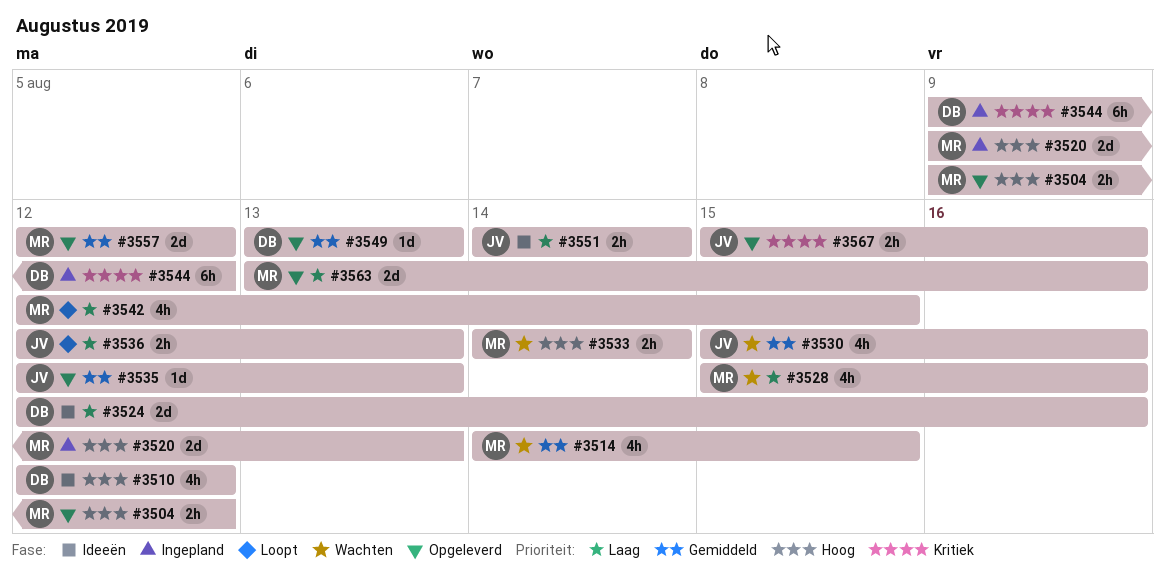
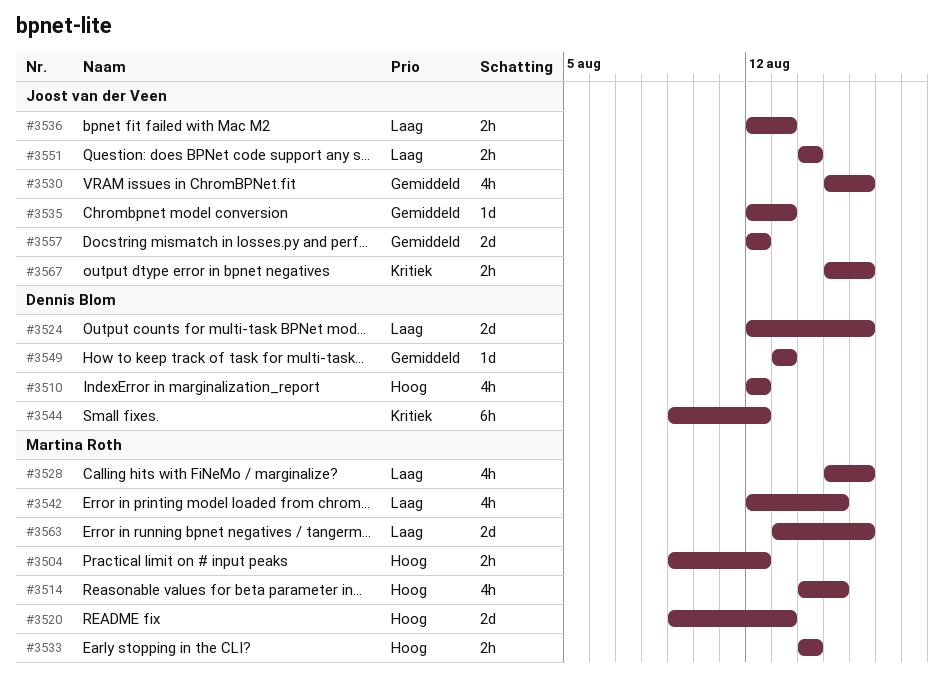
#3514, priority: Gemiddeld -> Hoog
#3557, owner: Martina Roth -> Joost van der Veen

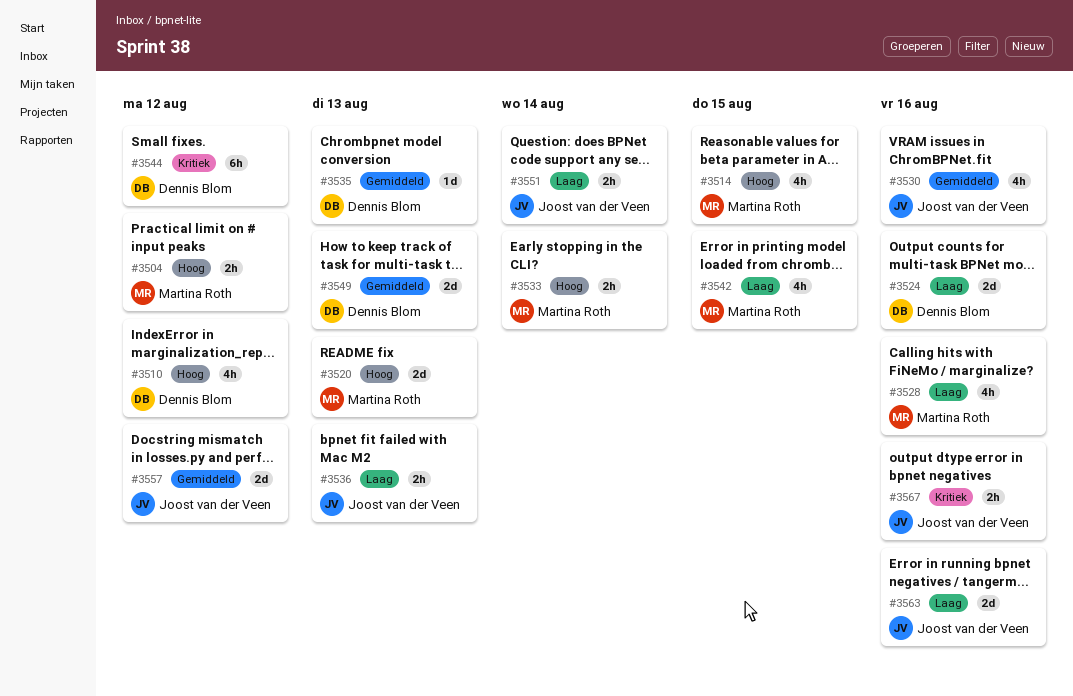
#3535, owner: Joost van der Veen -> Dennis Blom
#3549, estimate: 1d -> 2d
#3563, owner: Martina Roth -> Joost van der Veen

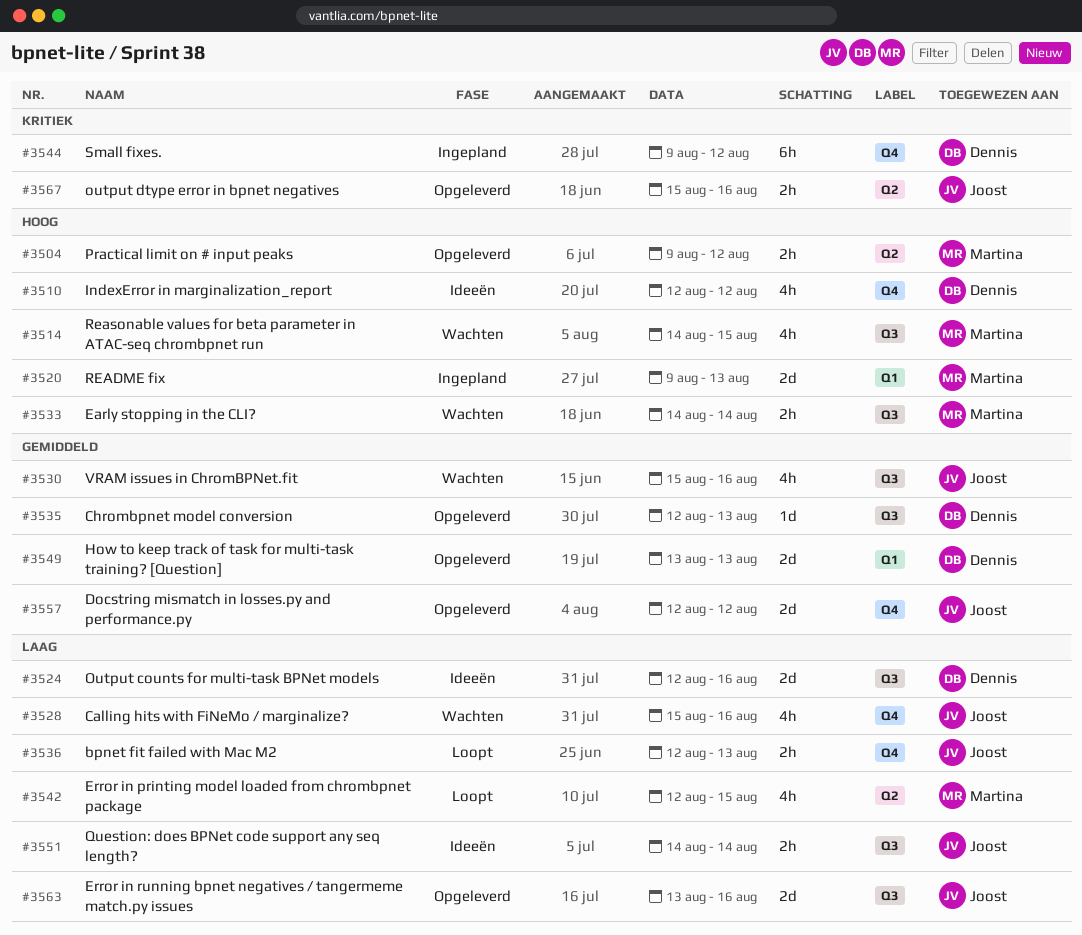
#3528, owner: Martina Roth -> Joost van der Veen

